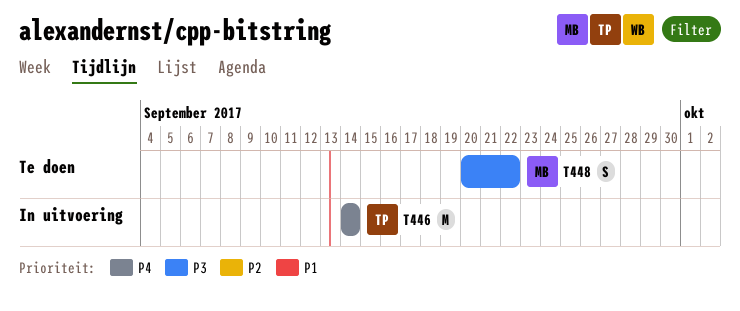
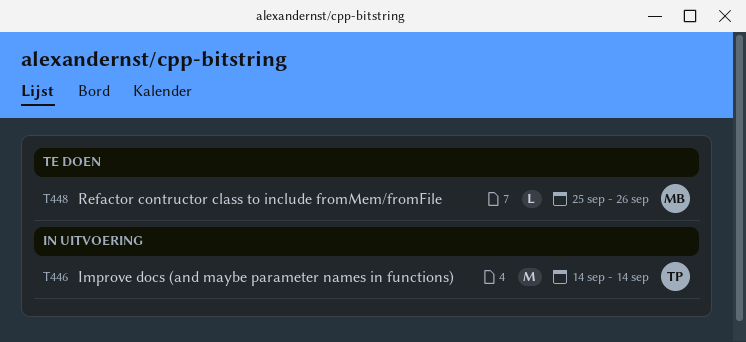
T448, estimate: S -> L
T448, start: Sep 20 -> Sep 25
T448, due: Sep 22 -> Sep 26

